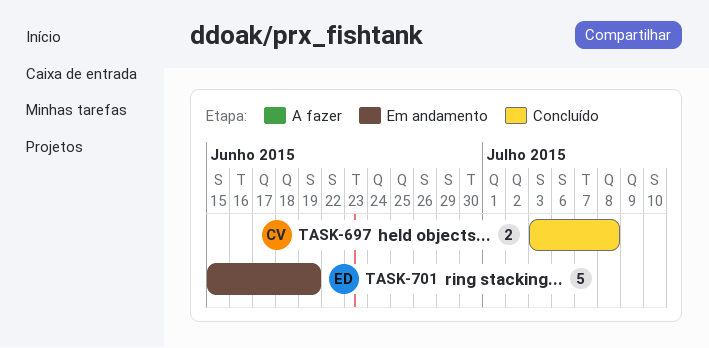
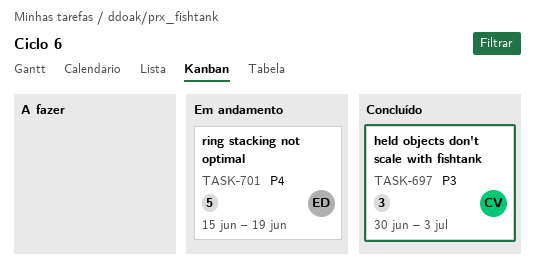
TASK-697, estimate: 2 -> 3
TASK-697, start: Jul 3 -> Jun 30
TASK-697, due: Jul 8 -> Jul 3

